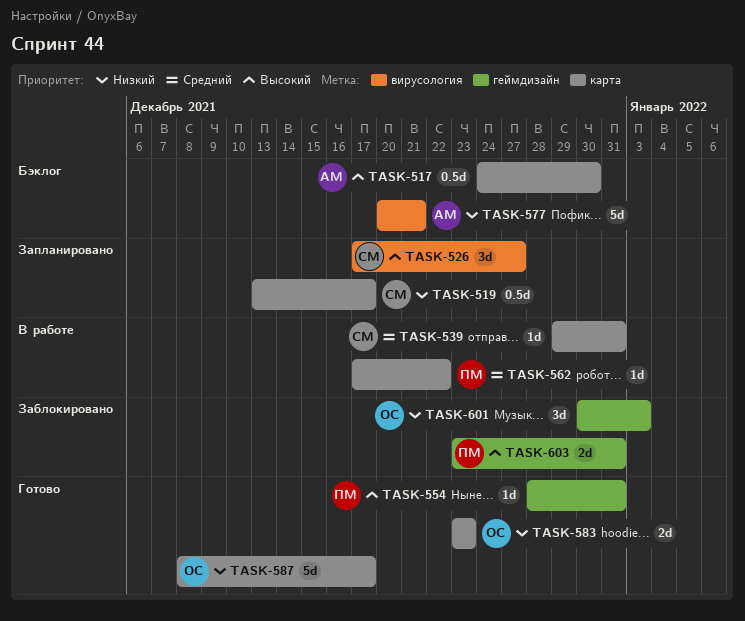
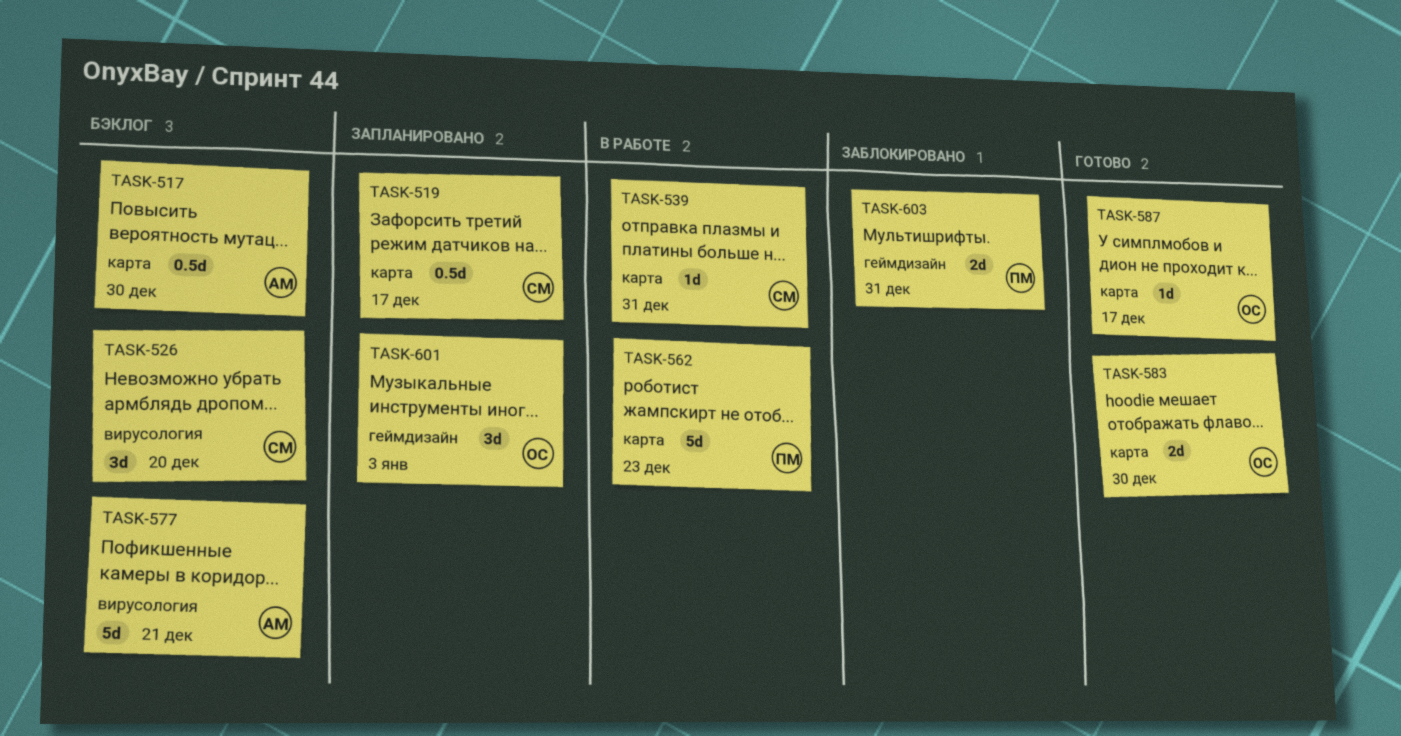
TASK-526, status: Запланировано -> Бэклог
TASK-526, due: Dec 27 -> Dec 20
TASK-554: present -> none
TASK-562, estimate: 1d -> 5d
TASK-562, due: Dec 22 -> Dec 23
TASK-583, due: Dec 23 -> Dec 30
TASK-587, estimate: 5d -> 1d
TASK-601, status: Заблокировано -> Запланировано

